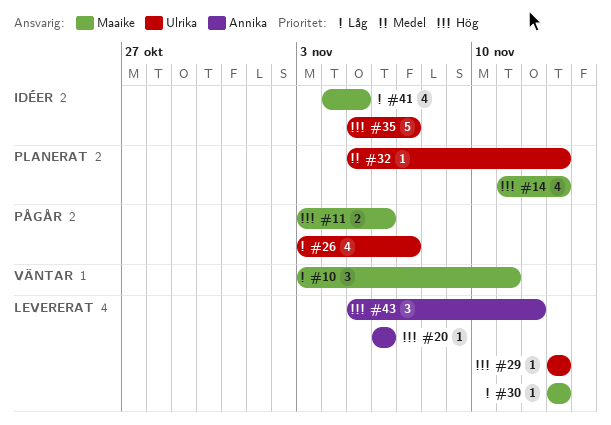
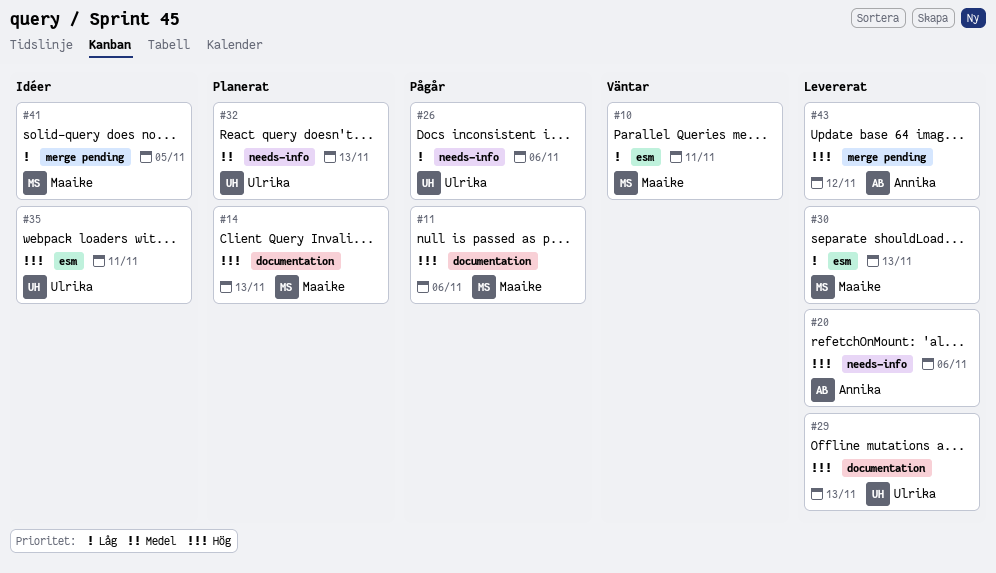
#26, due: Nov 7 -> Nov 6
#35, due: Nov 7 -> Nov 11

